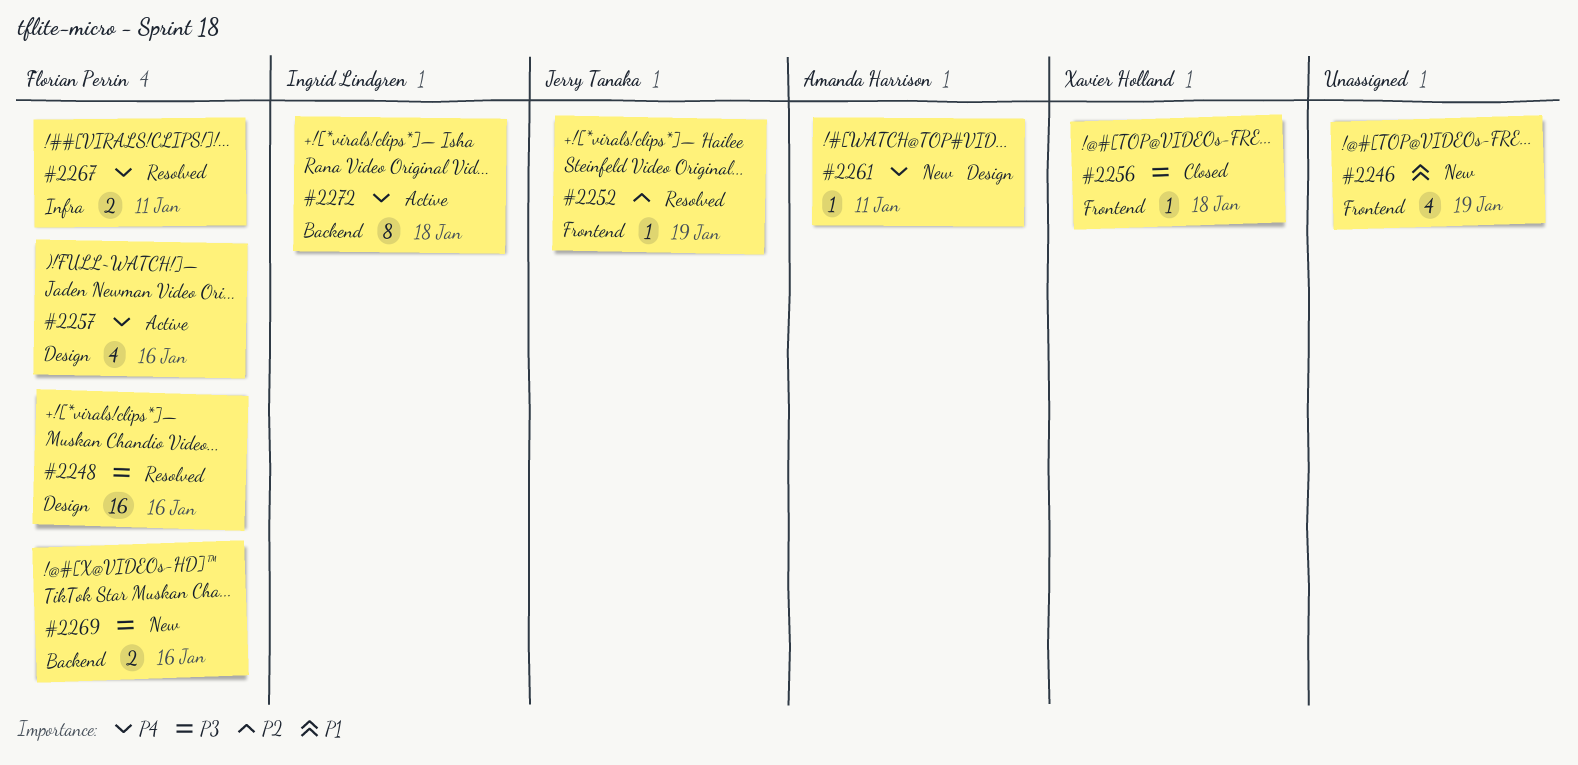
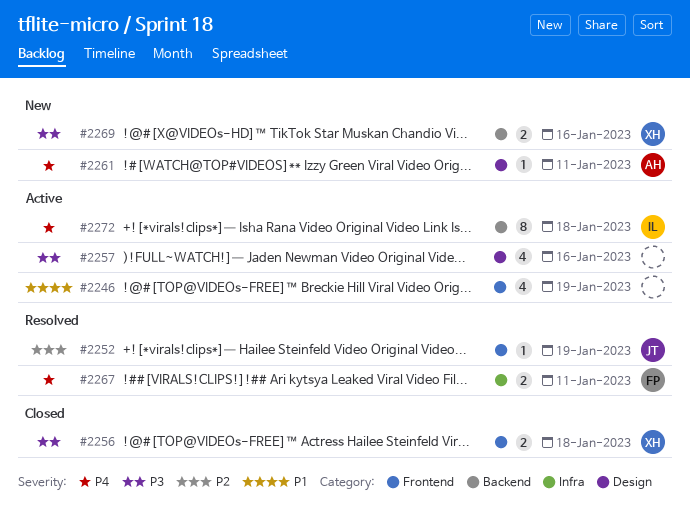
#2246, status: New -> Active
#2248: present -> none
#2256, estimate: 1 -> 2
#2257, owner: Florian Perrin -> none
#2257, priority: P4 -> P3
#2269, owner: Florian Perrin -> Xavier Holland

